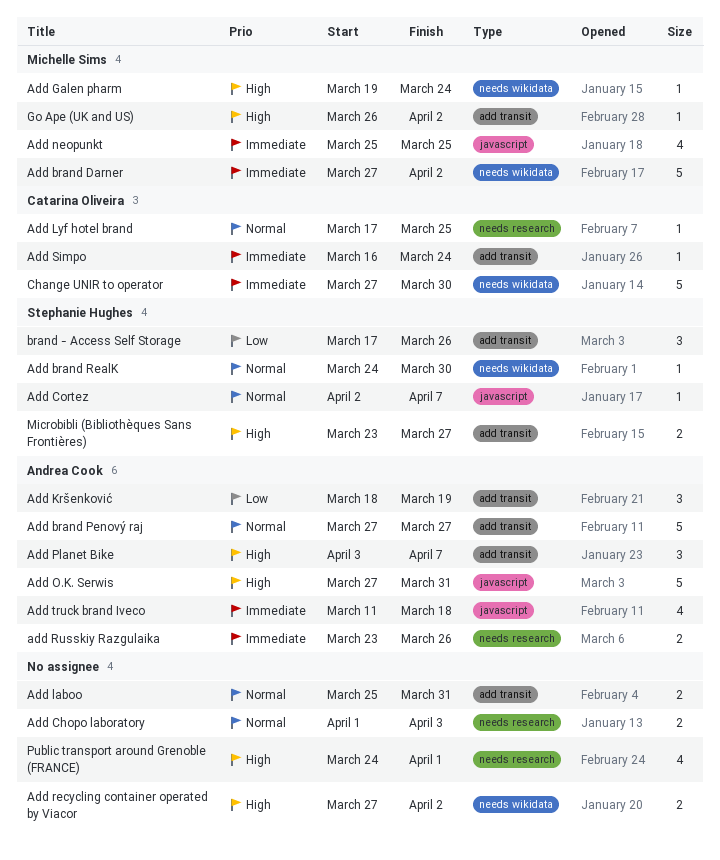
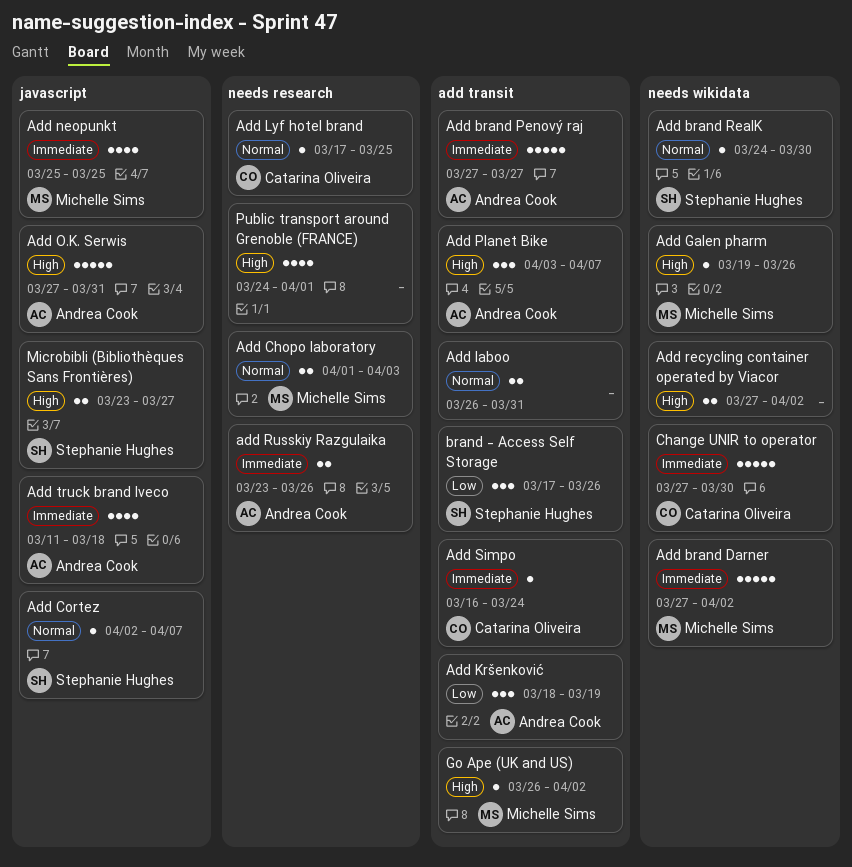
Add brand Penový raj, priority: Normal -> Immediate
Add Chopo laboratory, owner: none -> Michelle Sims
Add Galen pharm, due: Mar 24 -> Mar 26
Add laboo, start: Mar 25 -> Mar 26
Microbibli (Bibliothèques Sans Frontières), label: add transit -> javascript

